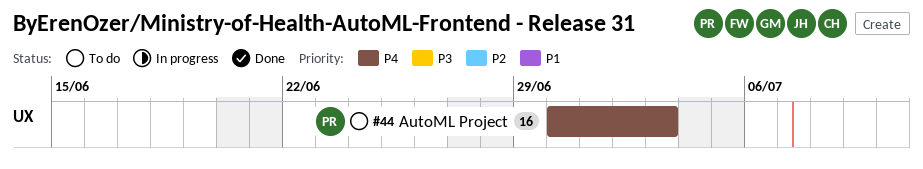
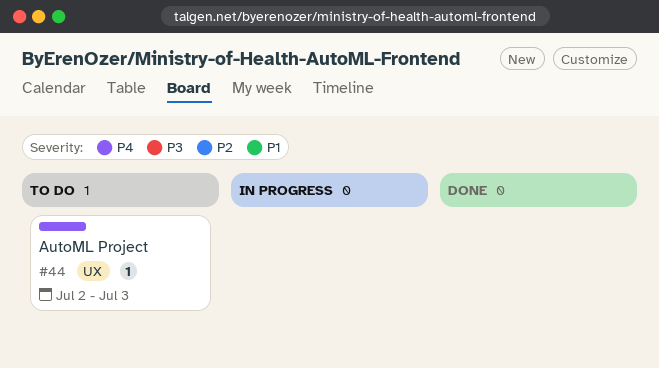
#44, estimate: 16 -> 1
#44, start: Jun 30 -> Jul 2

